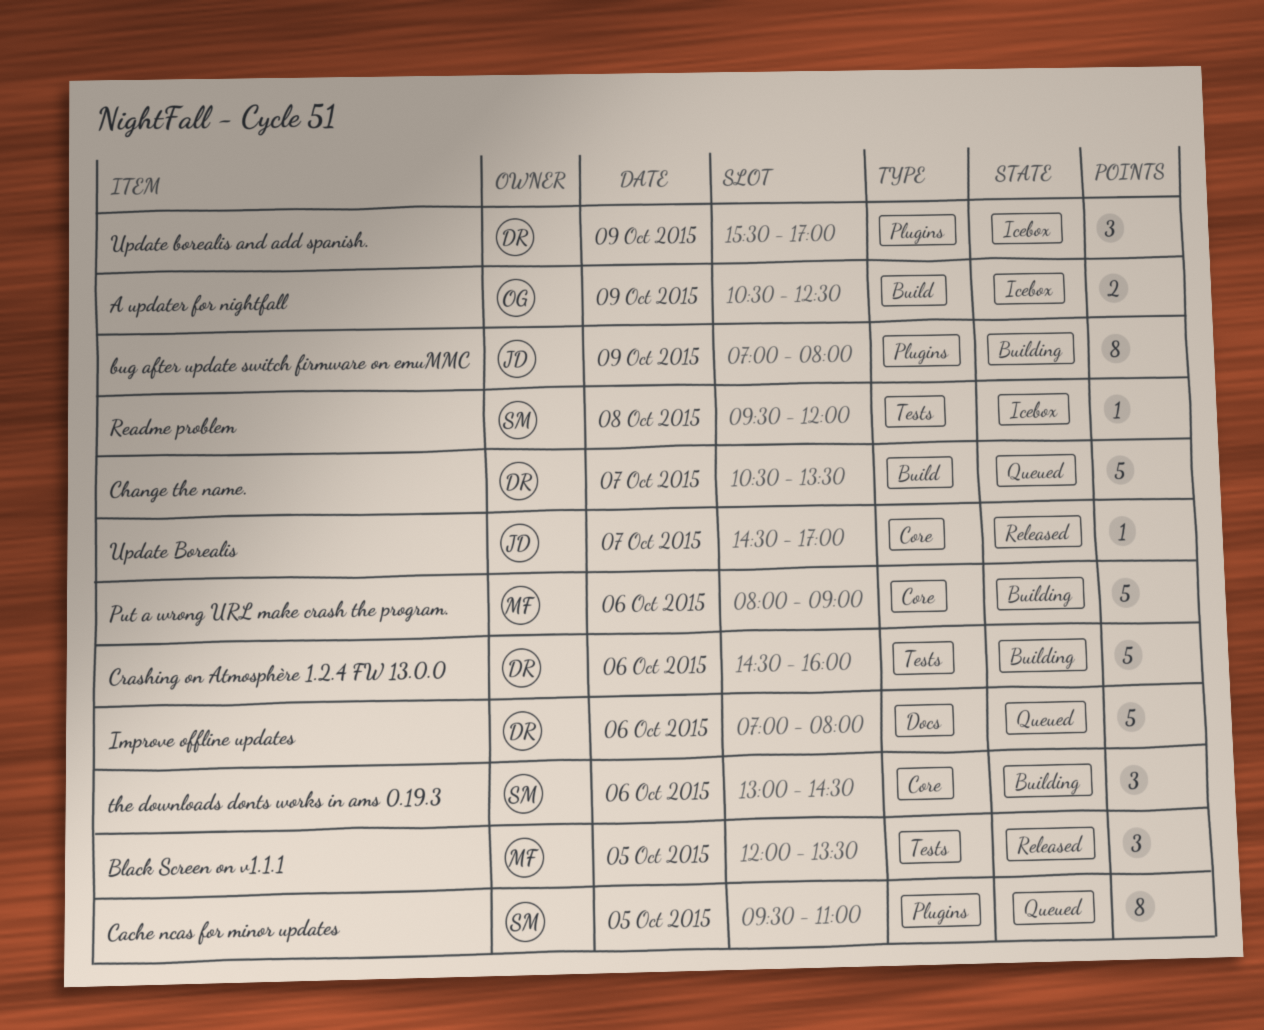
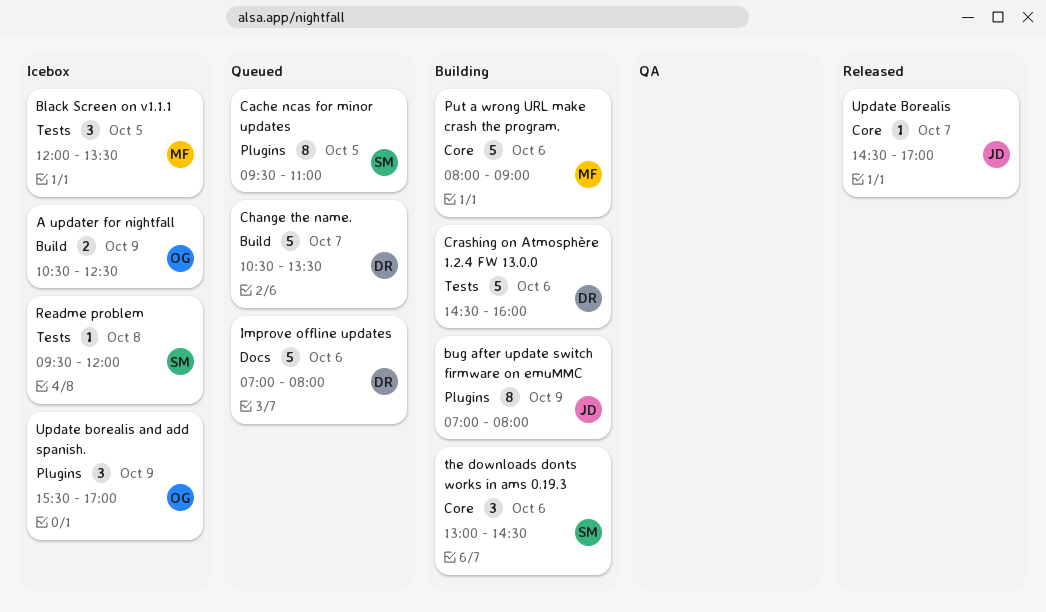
Black Screen on v1.1.1, status: Released -> Icebox
Update borealis and add spanish., owner: DR -> OG

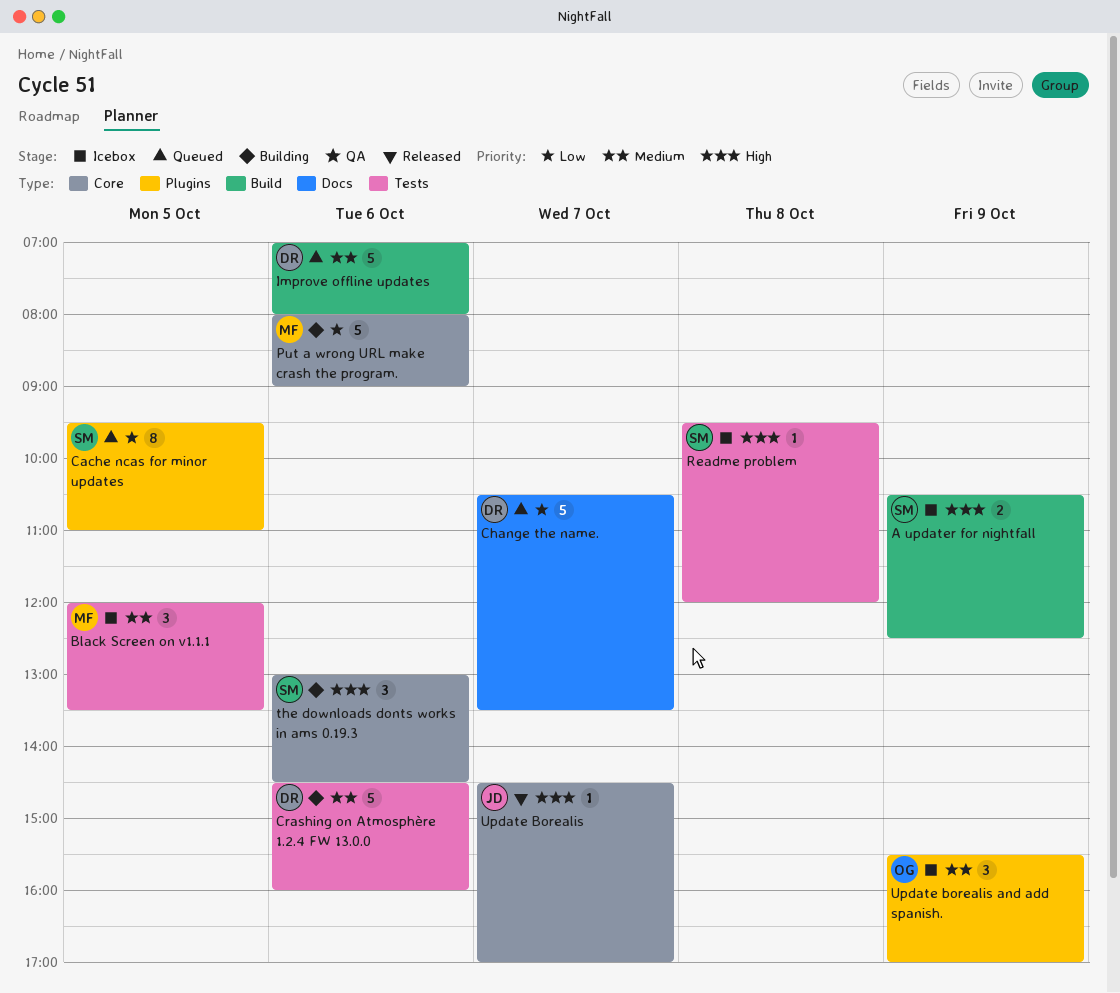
A updater for nightfall, owner: OG -> SM
bug after update switch firmware on emuMMC: present -> none
Change the name., label: Build -> Docs
Improve offline updates, label: Docs -> Build

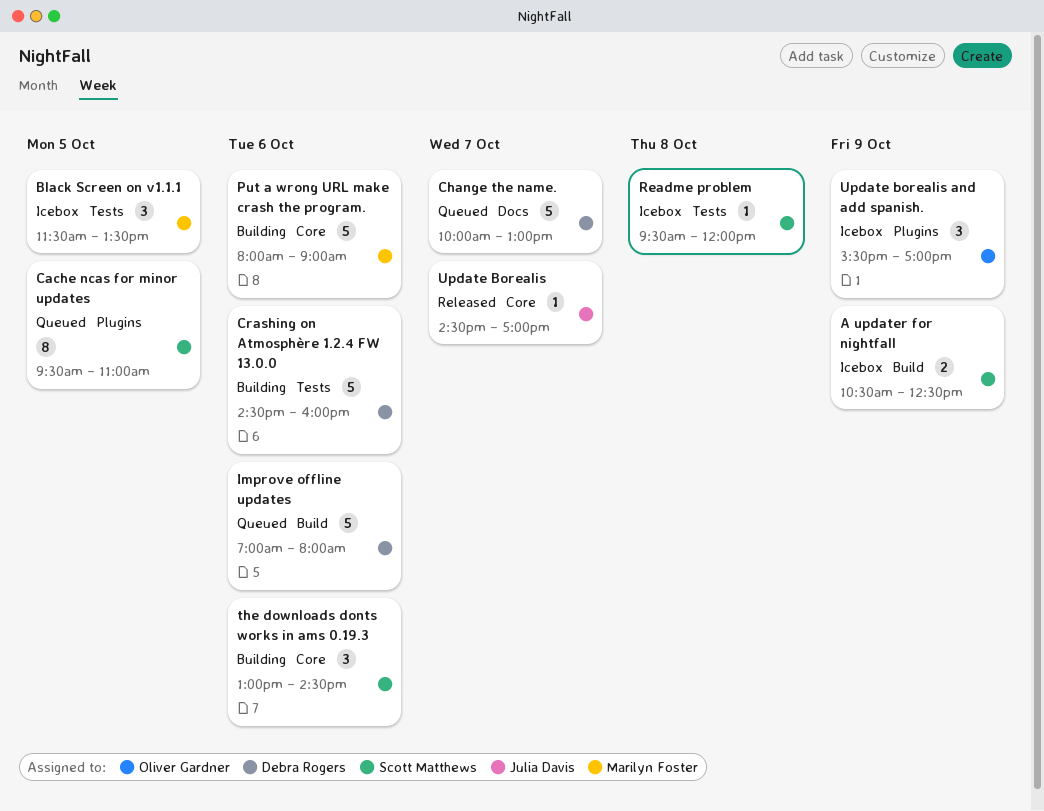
Black Screen on v1.1.1, begins: 12:00 -> 11:30
Change the name., begins: 10:30 -> 10:00
Change the name., ends: 13:30 -> 13:00

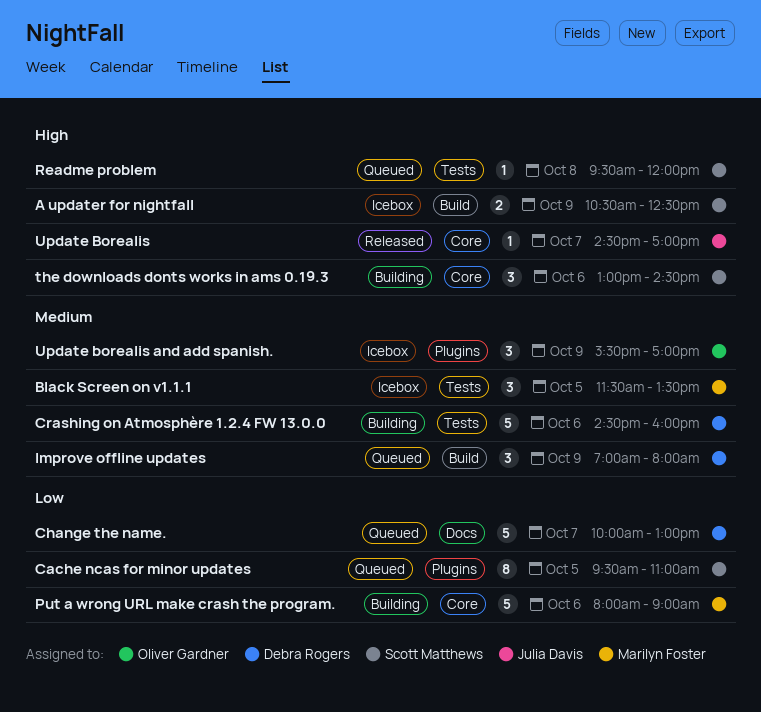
Improve offline updates, estimate: 5 -> 3
Improve offline updates, day: Oct 6 -> Oct 9
Readme problem, status: Icebox -> Queued

